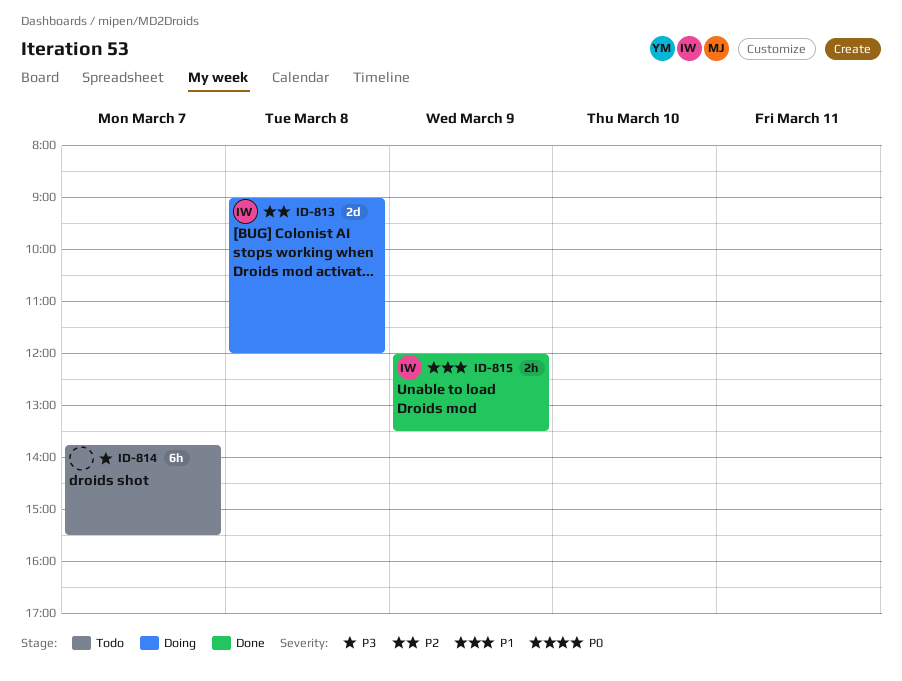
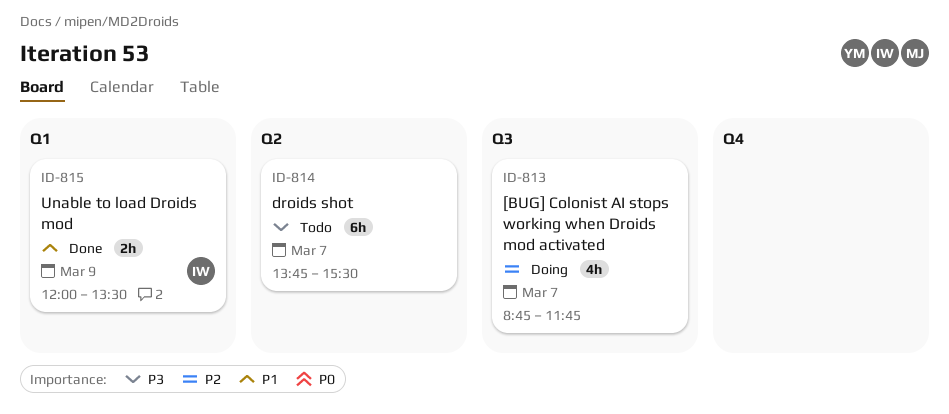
ID-813, owner: IW -> none
ID-813, estimate: 2d -> 4h
ID-813, day: Mar 8 -> Mar 7
ID-813, begins: 09:00 -> 08:45
ID-813, ends: 12:00 -> 11:45

